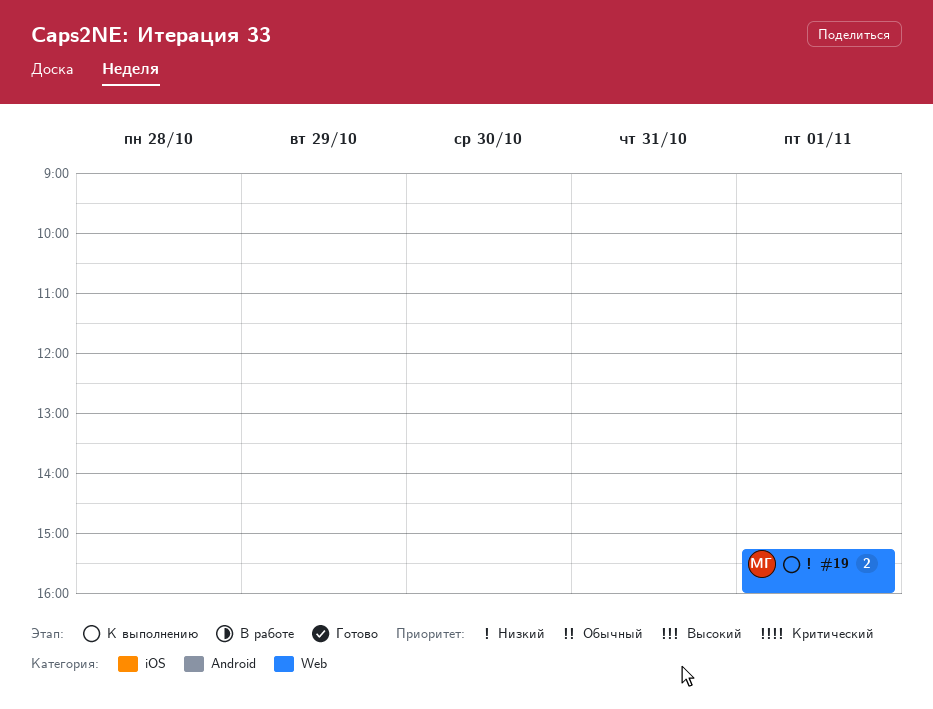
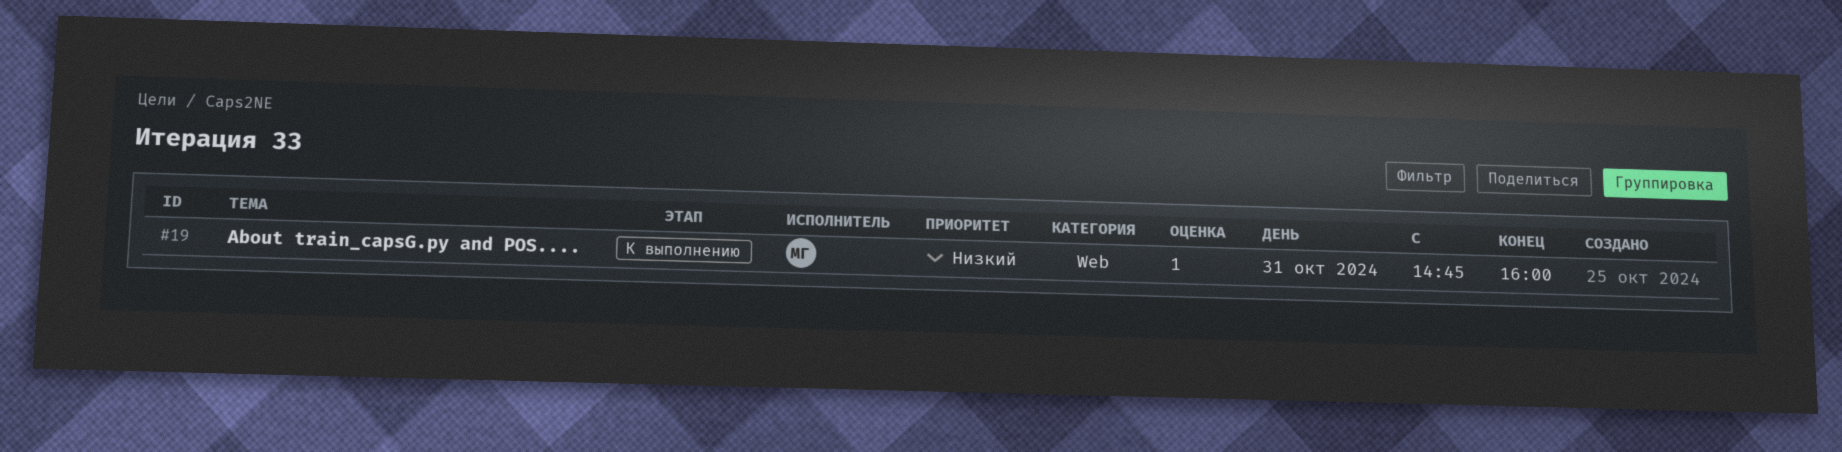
#19, estimate: 2 -> 1
#19, day: Nov 1 -> Oct 31
#19, begins: 15:15 -> 14:45

